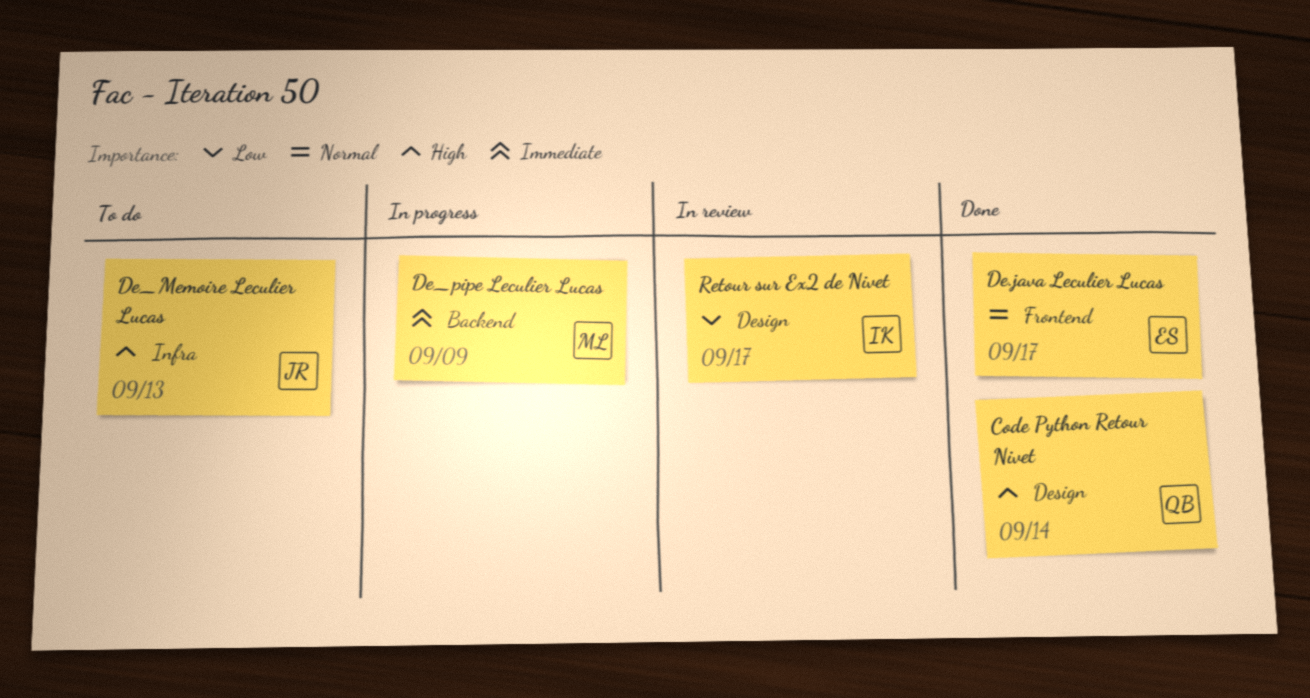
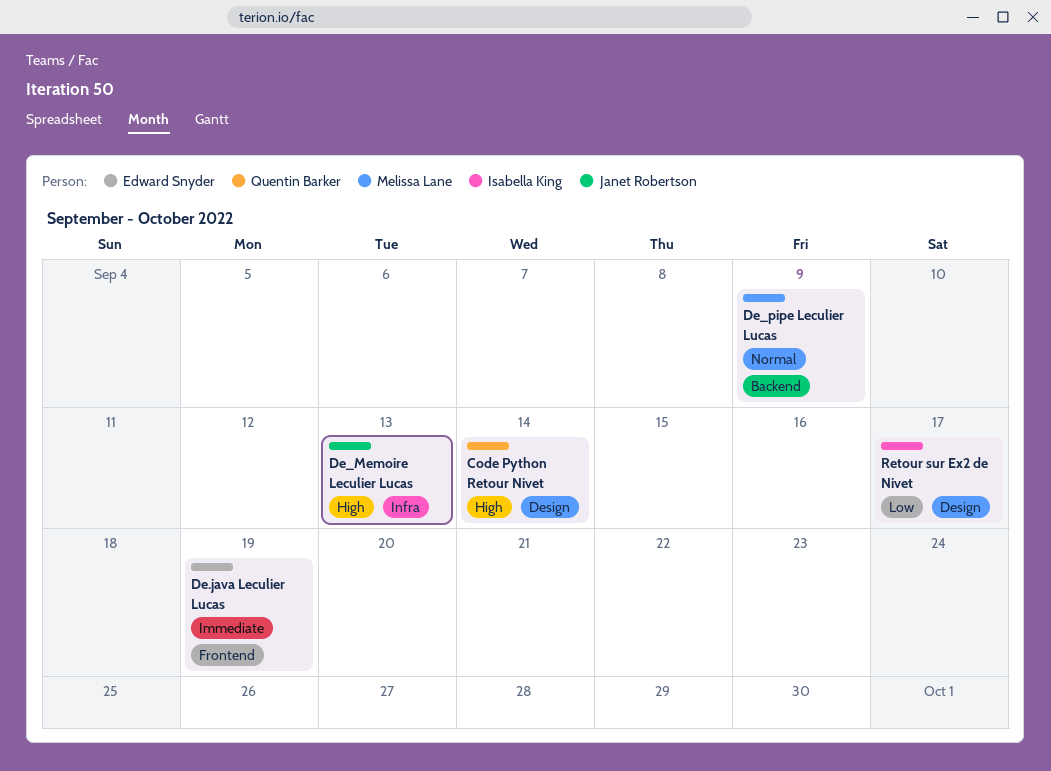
De.java Leculier Lucas, priority: Normal -> Immediate
De.java Leculier Lucas, due: Sep 17 -> Sep 19
De_pipe Leculier Lucas, priority: Immediate -> Normal

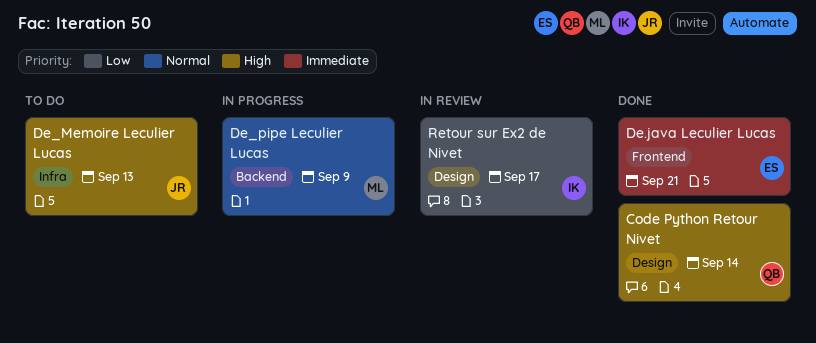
De.java Leculier Lucas, due: Sep 19 -> Sep 21

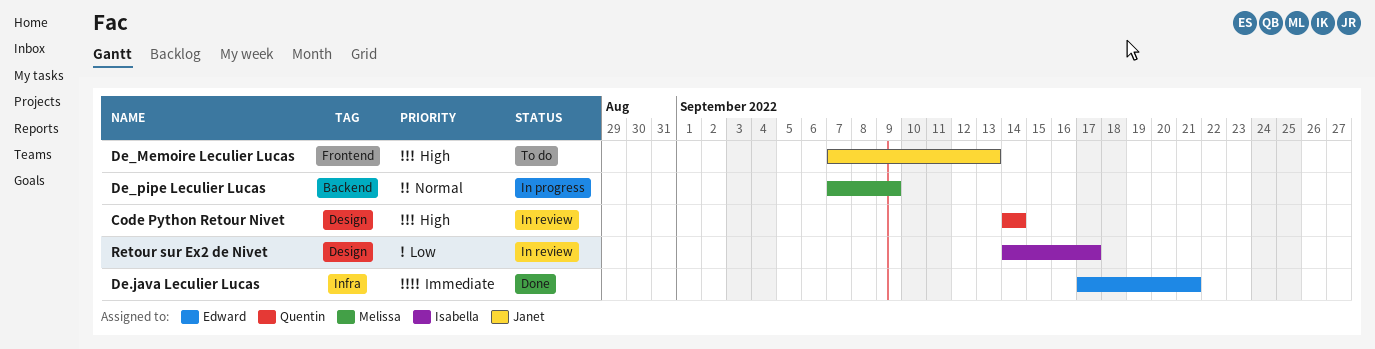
Code Python Retour Nivet, status: Done -> In review
De.java Leculier Lucas, label: Frontend -> Infra
De_Memoire Leculier Lucas, label: Infra -> Frontend

